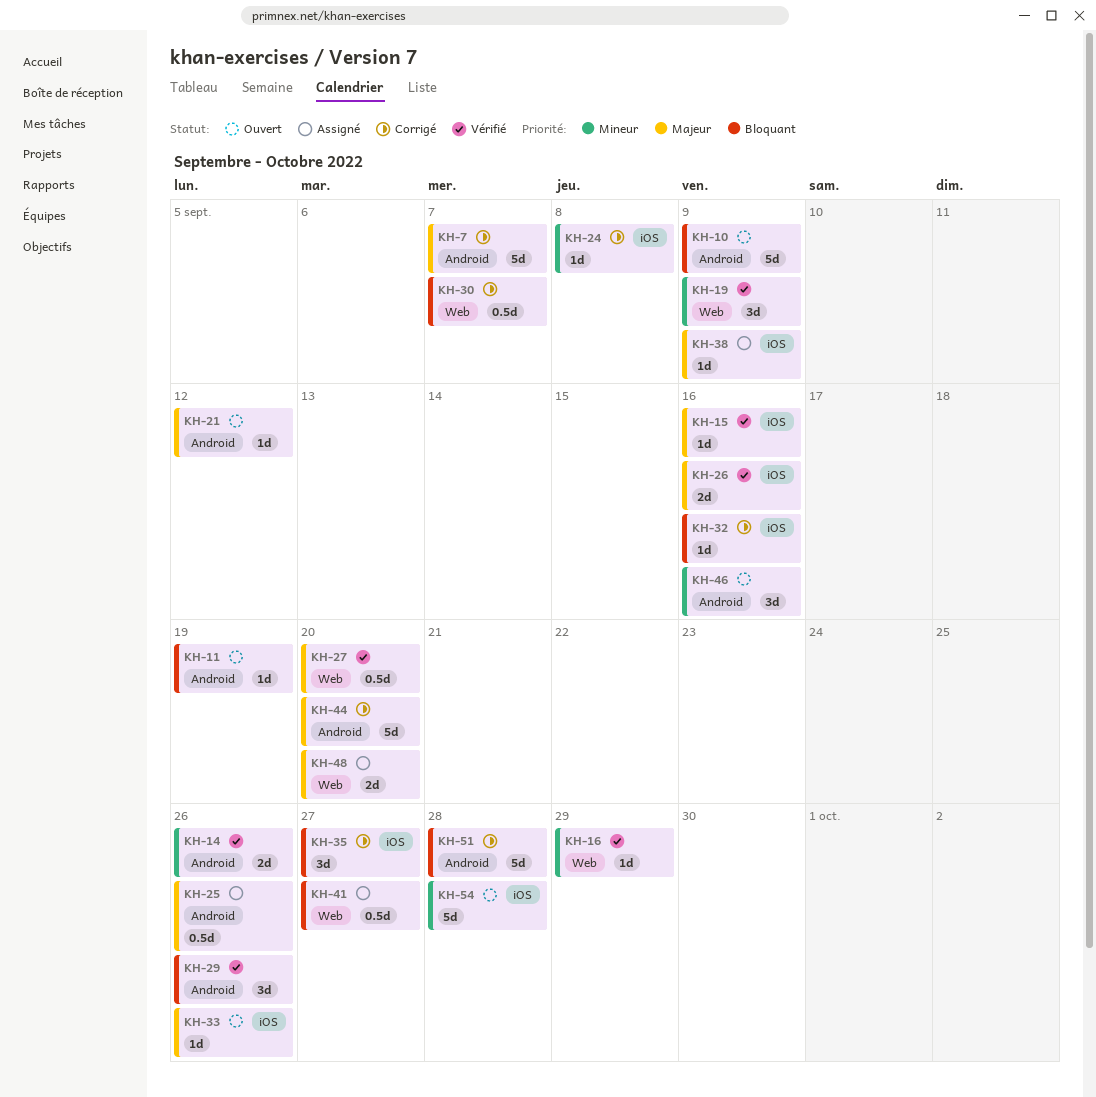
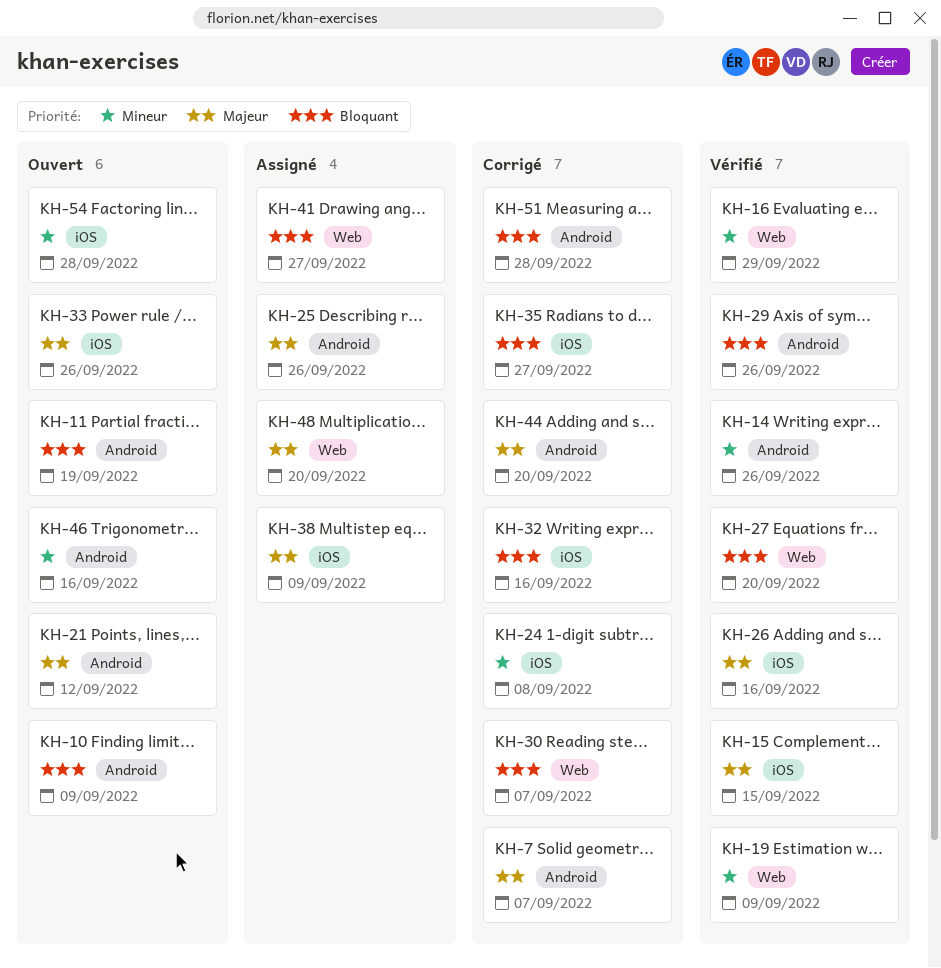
KH-15, due: Sep 16 -> Sep 15
KH-27, priority: Majeur -> Bloquant

